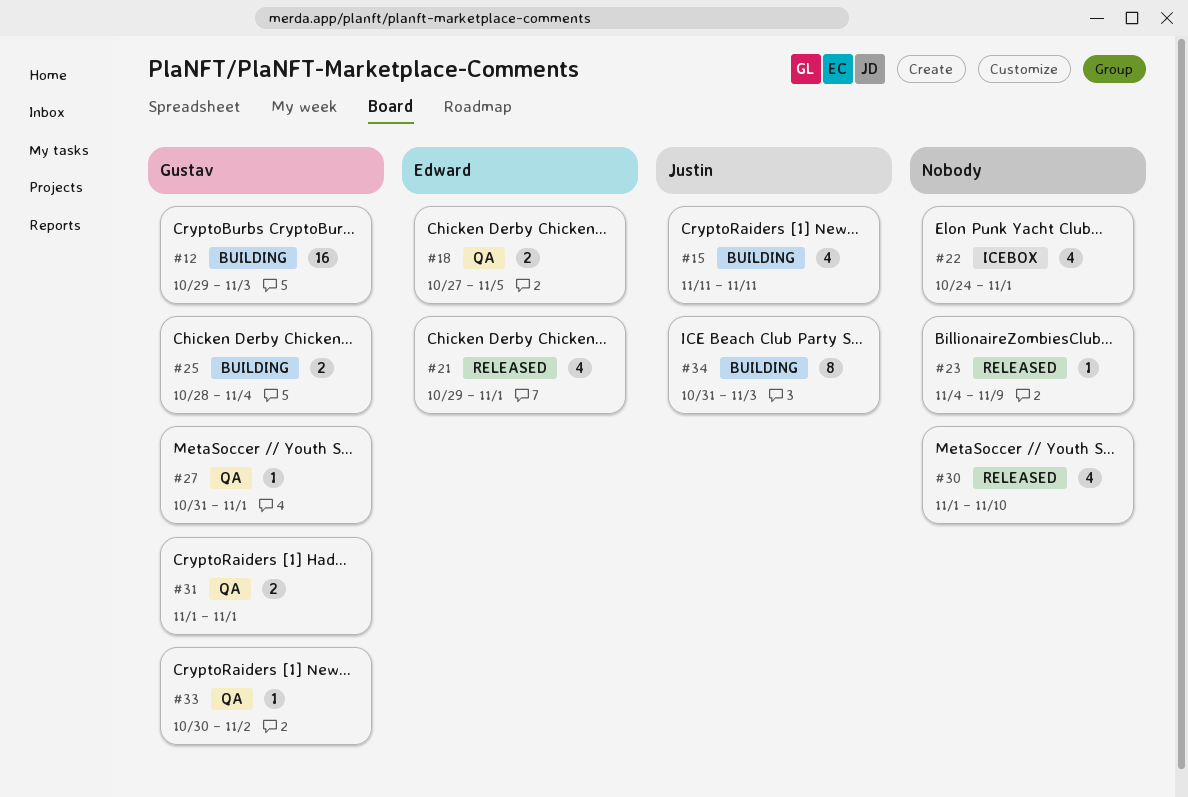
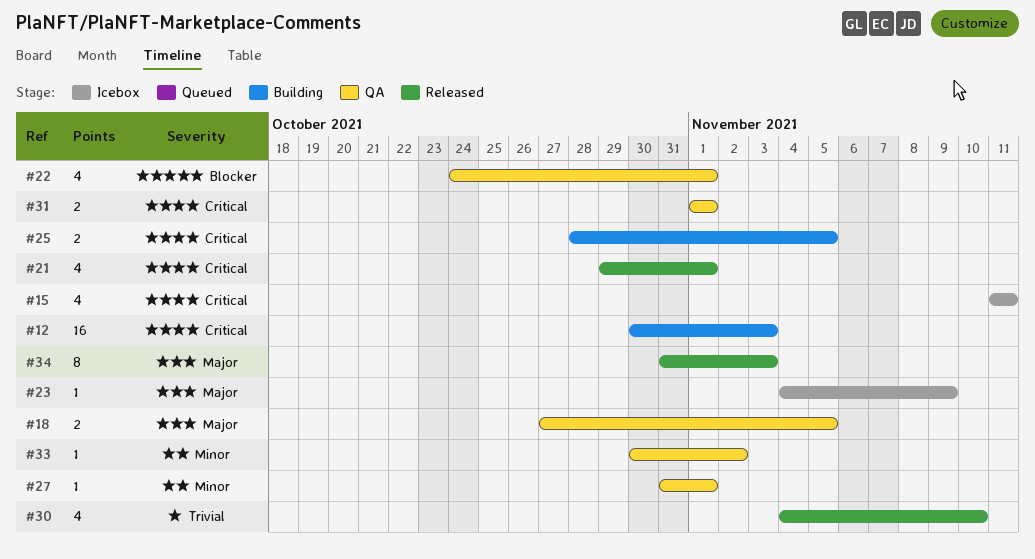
#12, start: Oct 29 -> Oct 30
#15, status: Building -> Icebox
#22, status: Icebox -> QA
#23, status: Released -> Icebox
#25, due: Nov 4 -> Nov 5
#30, start: Nov 1 -> Nov 4
#34, status: Building -> Released

